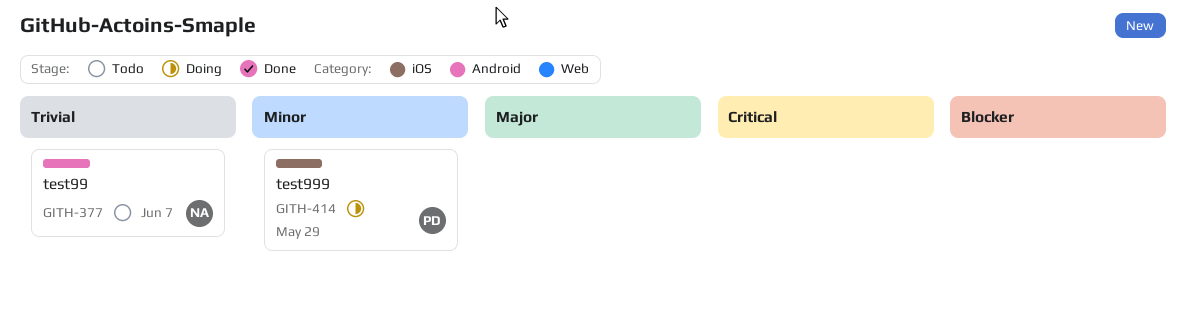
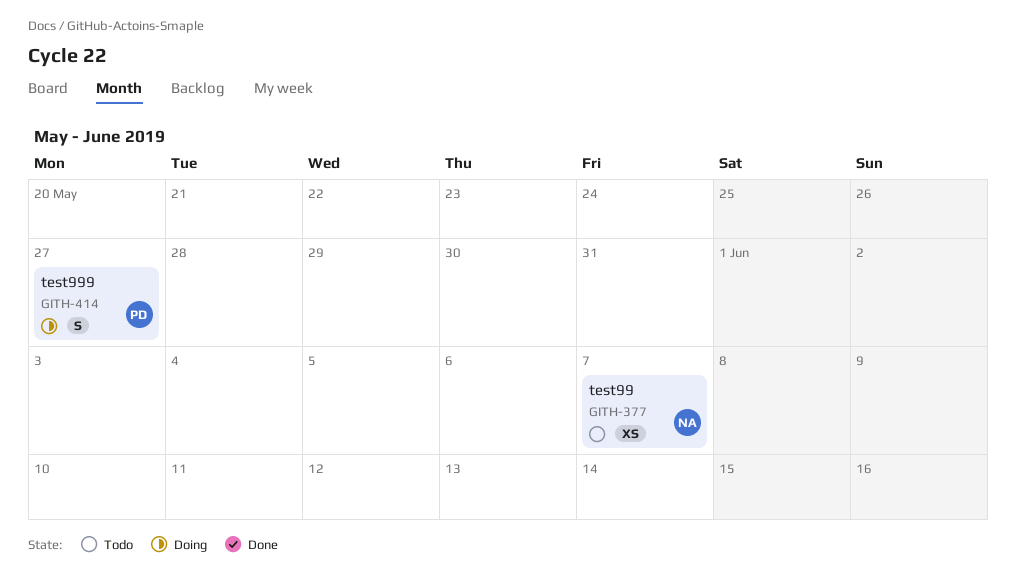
GITH-414, due: May 29 -> May 27

